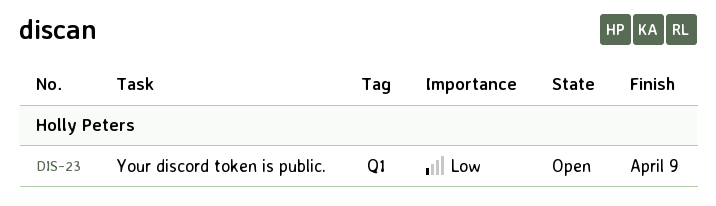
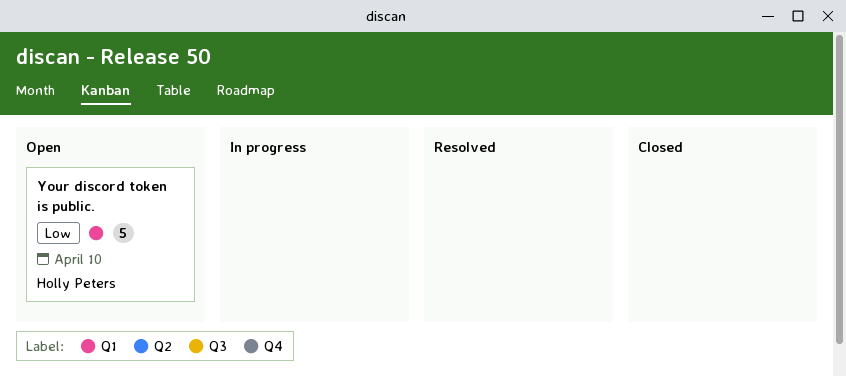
Your discord token is public., due: Apr 9 -> Apr 10

